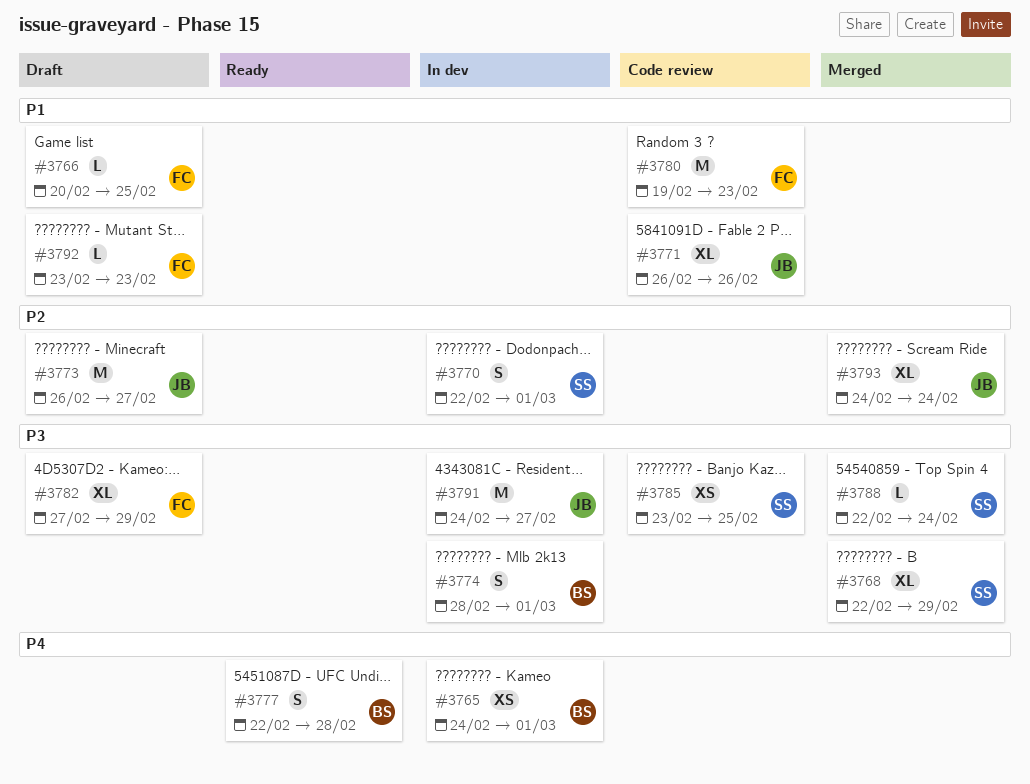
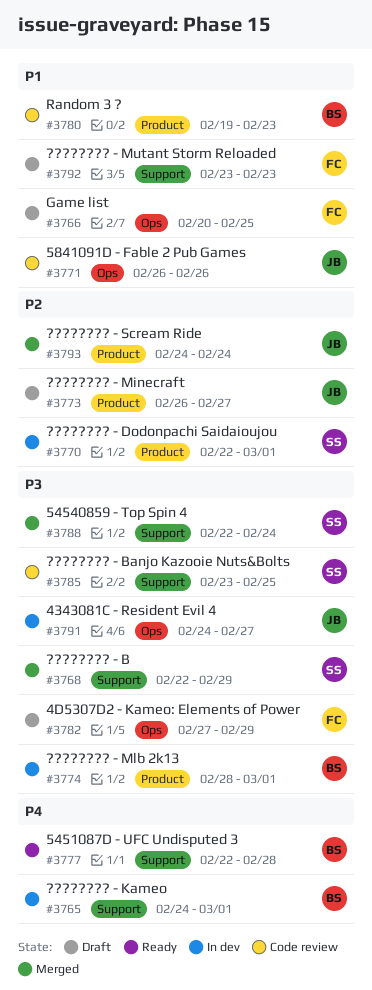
#3780, owner: FC -> BS

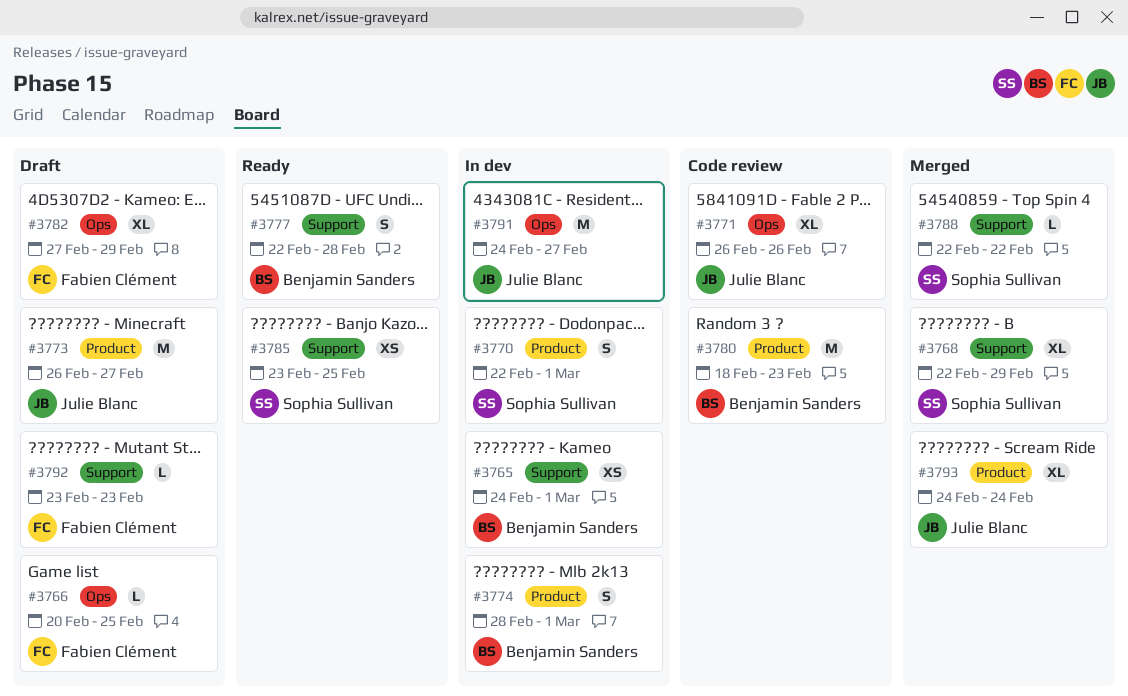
#3780, start: Feb 19 -> Feb 18
#3785, status: Code review -> Ready
#3788, due: Feb 24 -> Feb 22

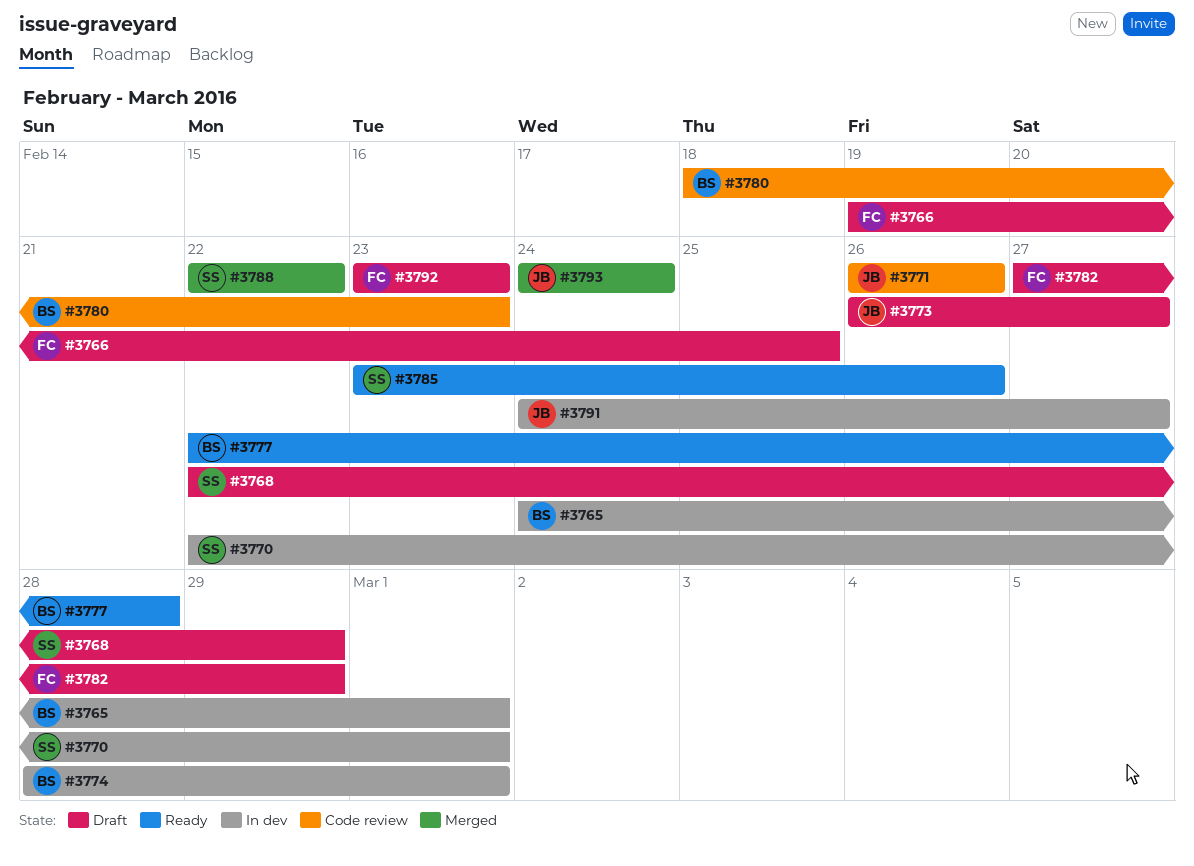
#3766, start: Feb 20 -> Feb 19
#3768, status: Merged -> Draft
#3785, due: Feb 25 -> Feb 26

